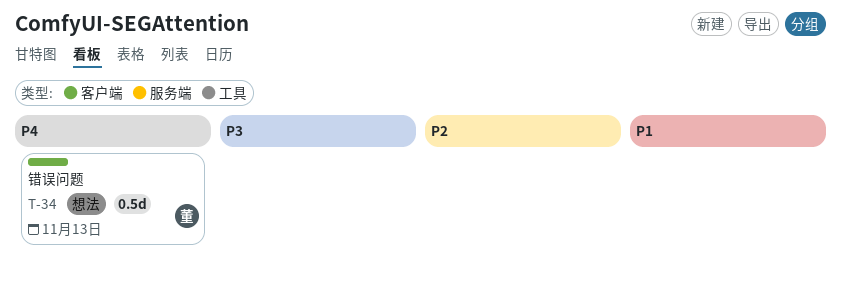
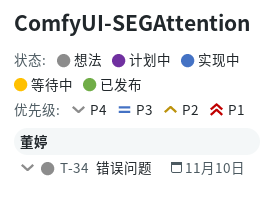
T-34, due: Nov 13 -> Nov 10

